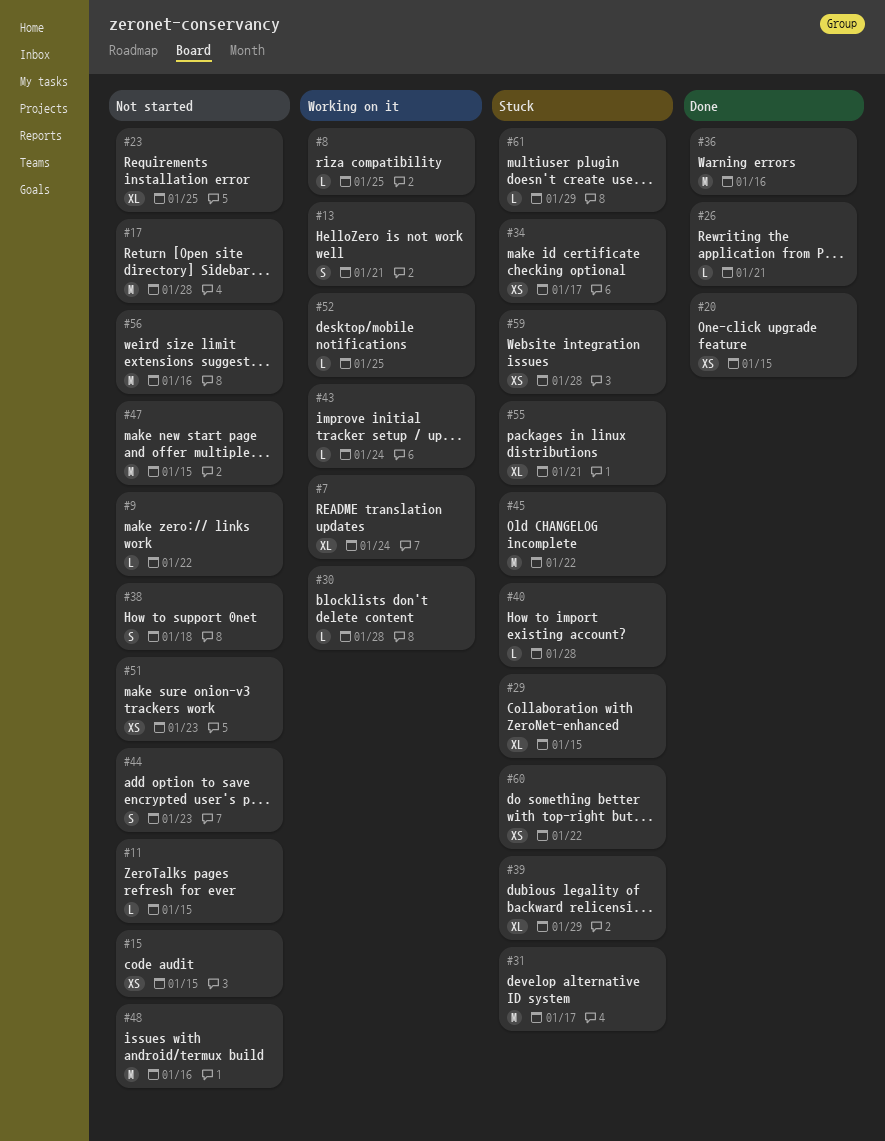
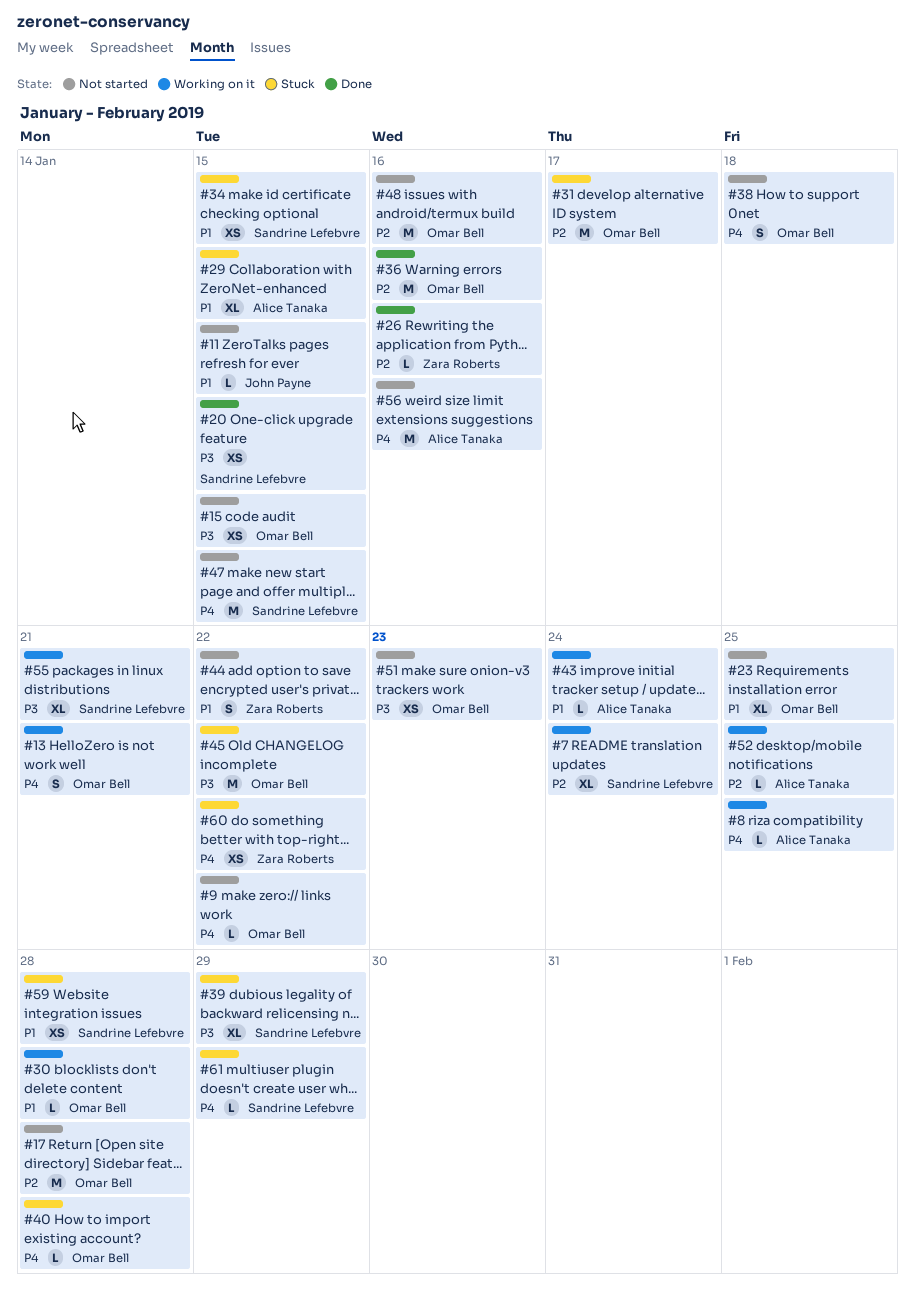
#26, due: Jan 21 -> Jan 16
#34, due: Jan 17 -> Jan 15
#44, due: Jan 23 -> Jan 22
#55, status: Stuck -> Working on it

